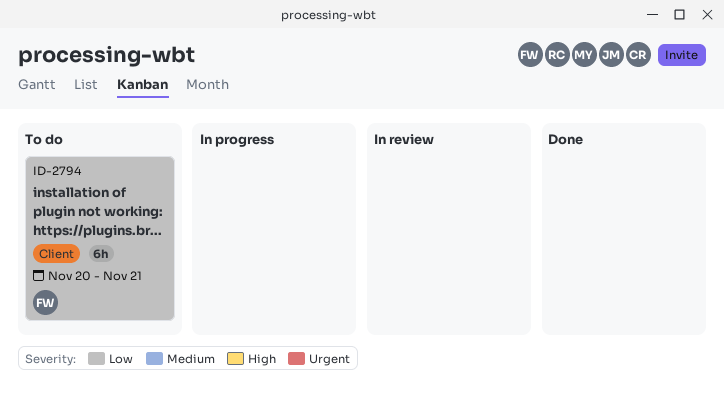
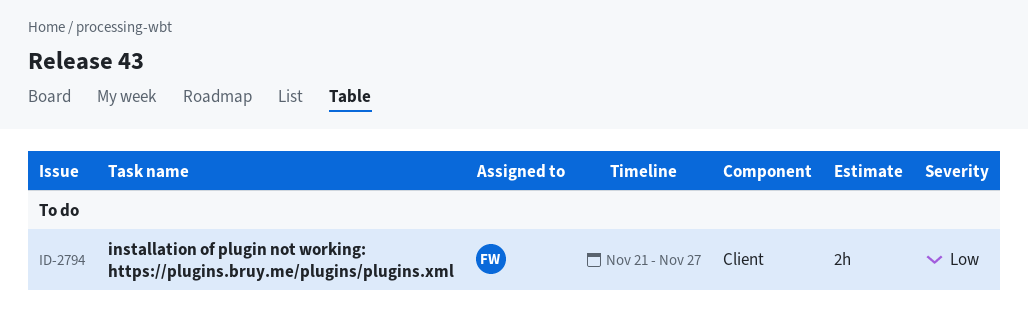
ID-2794, estimate: 6h -> 2h
ID-2794, start: Nov 20 -> Nov 21
ID-2794, due: Nov 21 -> Nov 27

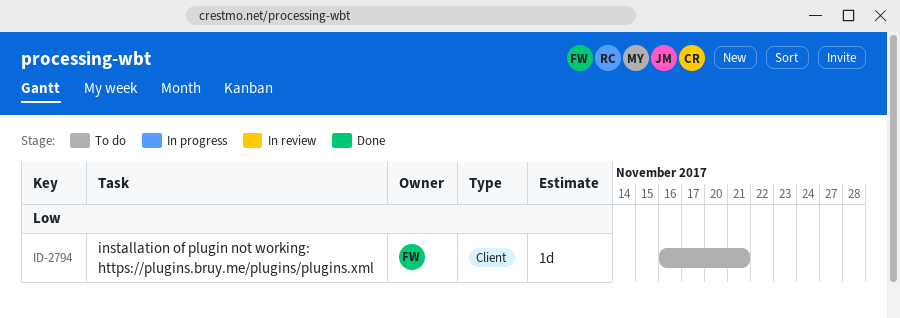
ID-2794, estimate: 2h -> 1d
ID-2794, start: Nov 21 -> Nov 16
ID-2794, due: Nov 27 -> Nov 21

